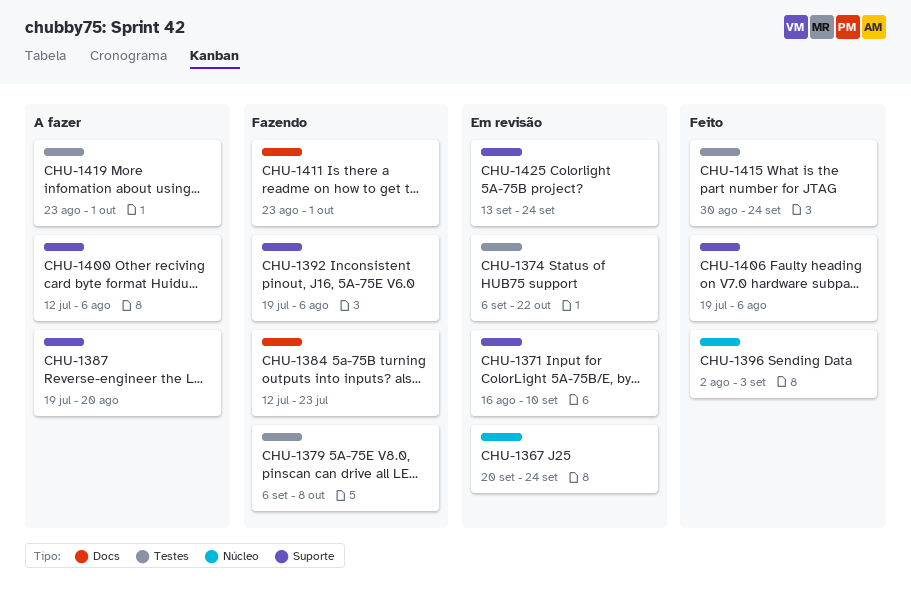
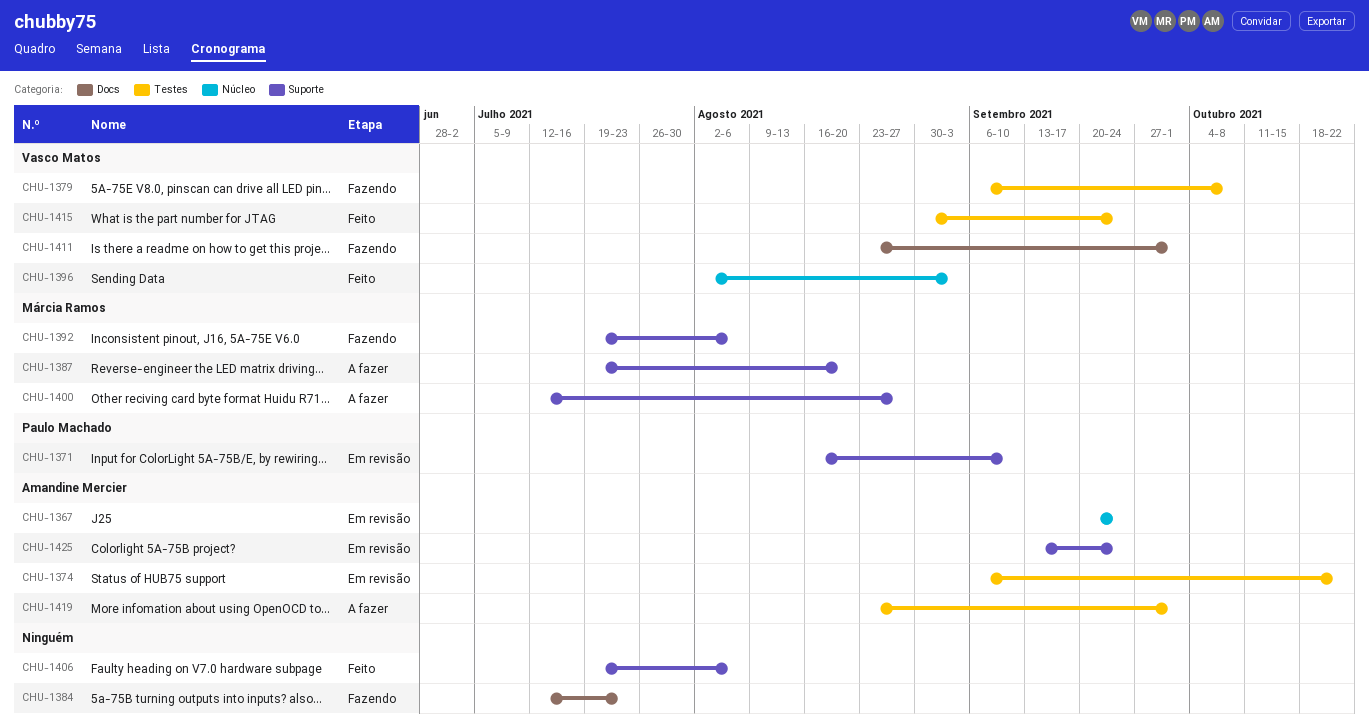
CHU-1400, due: Aug 6 -> Aug 27

